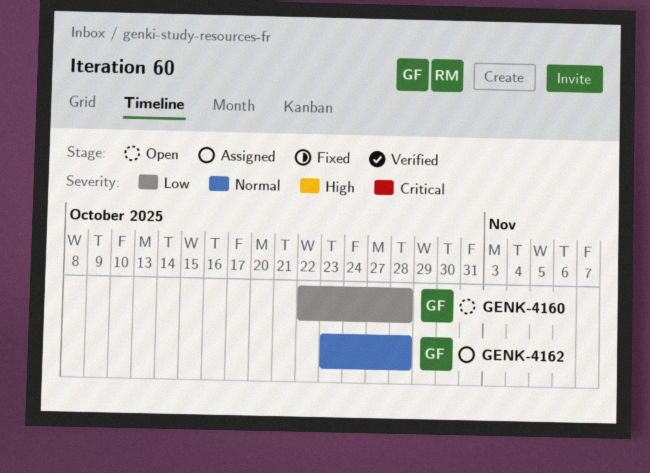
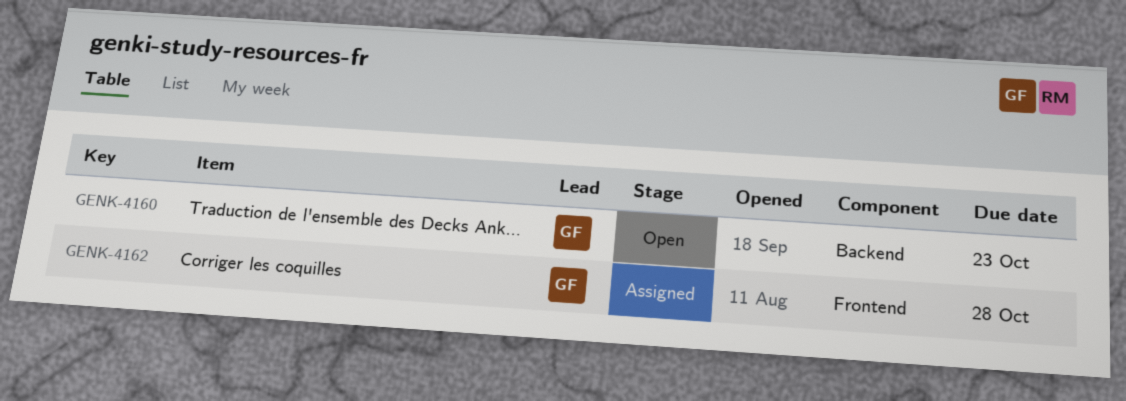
GENK-4160, due: Oct 28 -> Oct 23

